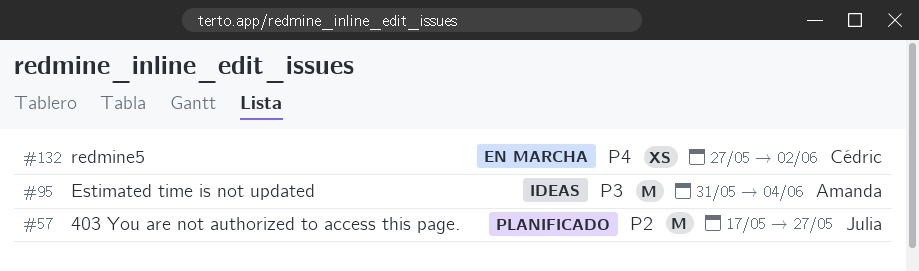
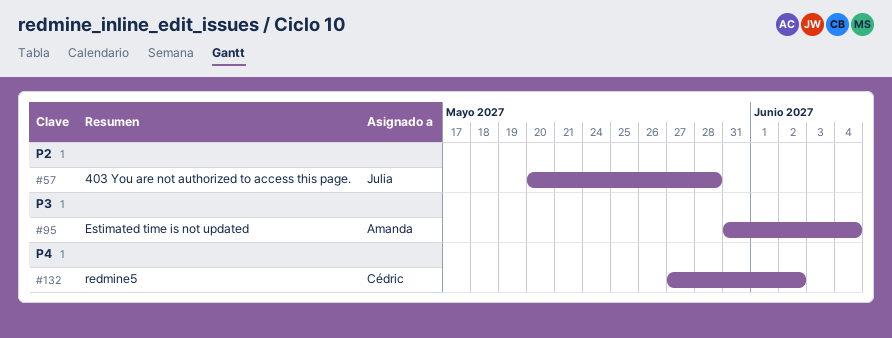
#57, start: May 17 -> May 20
#57, due: May 27 -> May 28

